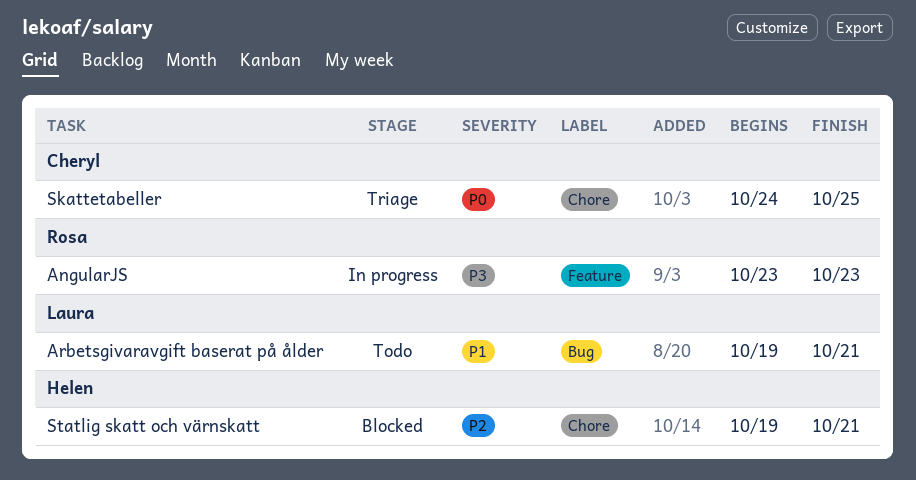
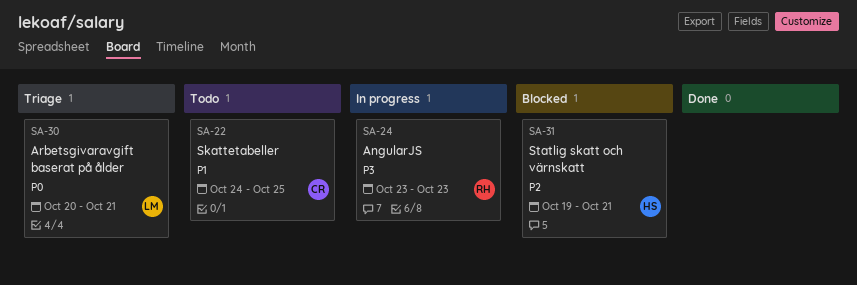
Arbetsgivaravgift baserat på ålder, status: Todo -> Triage
Arbetsgivaravgift baserat på ålder, priority: P1 -> P0
Arbetsgivaravgift baserat på ålder, start: Oct 19 -> Oct 20
Skattetabeller, status: Triage -> Todo
Skattetabeller, priority: P0 -> P1

